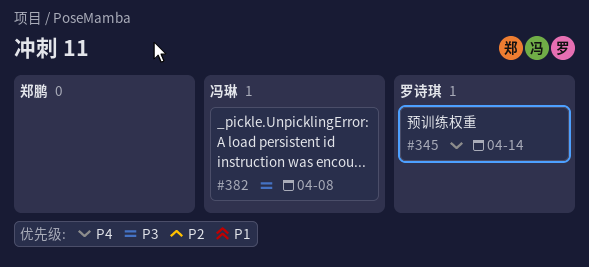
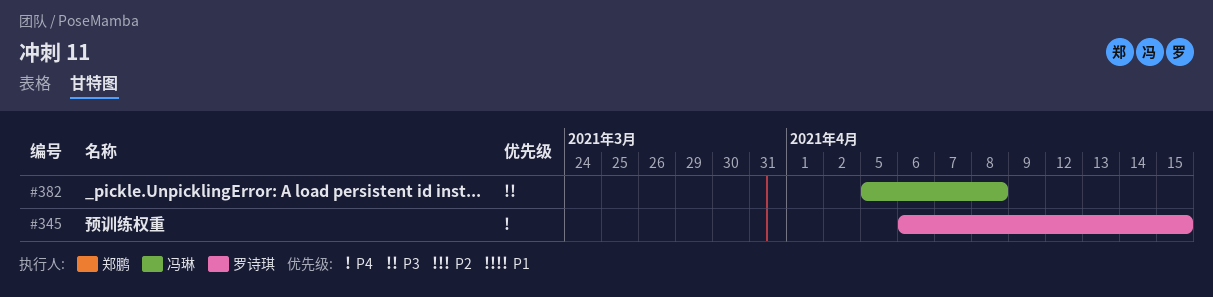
#345, due: Apr 14 -> Apr 15

